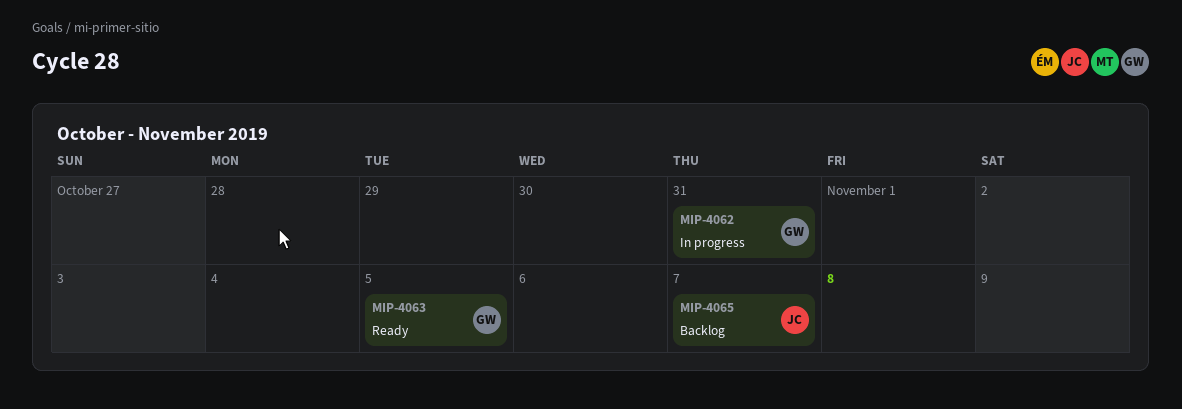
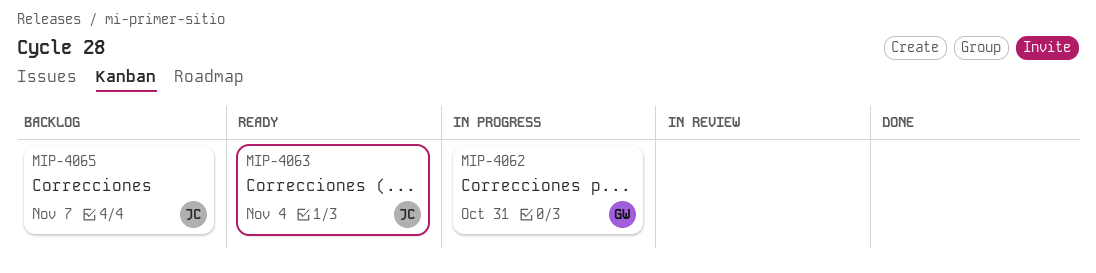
MIP-4063, owner: GW -> JC
MIP-4063, due: Nov 5 -> Nov 4

